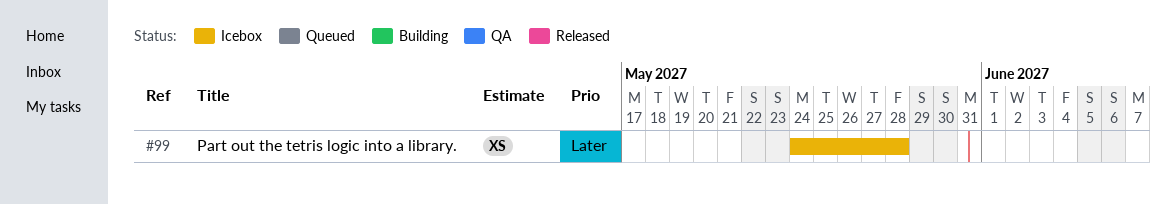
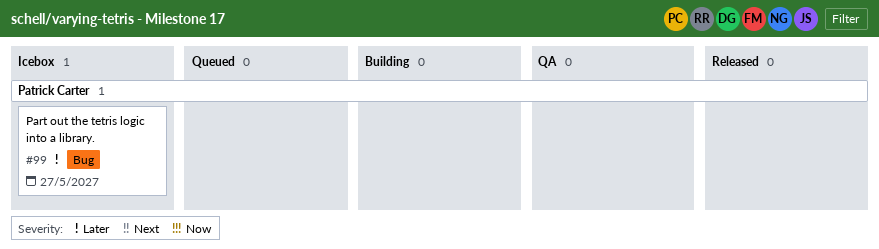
#99, due: May 28 -> May 27

